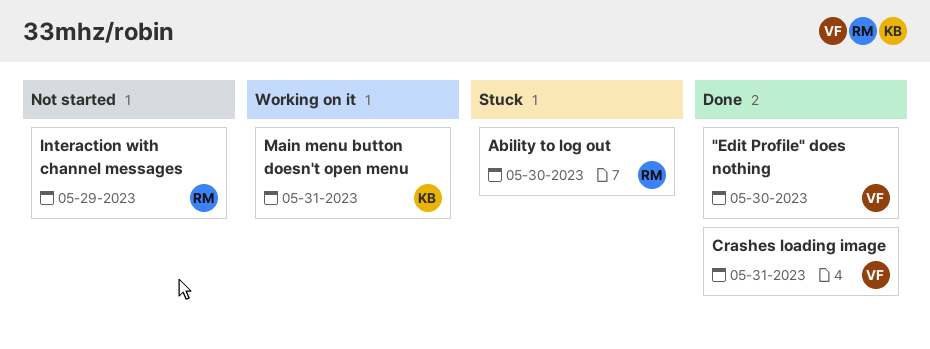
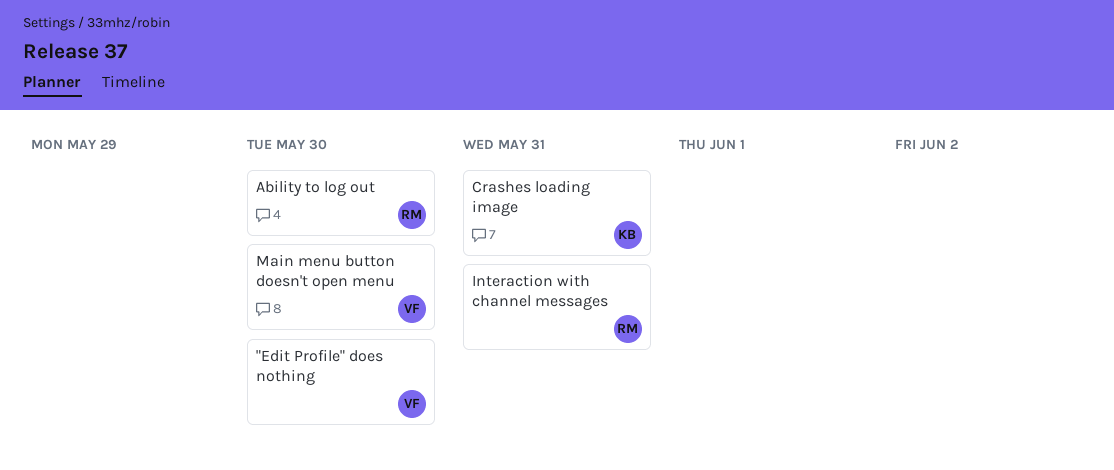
Crashes loading image, owner: VF -> KB
Interaction with channel messages, due: May 29 -> May 31
Main menu button doesn't open menu, owner: KB -> VF
Main menu button doesn't open menu, due: May 31 -> May 30

